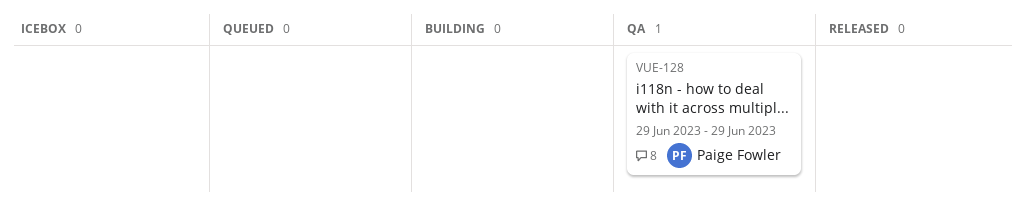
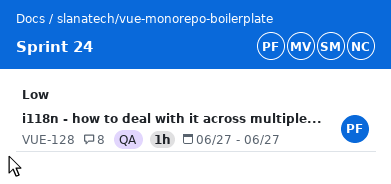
VUE-128, start: Jun 29 -> Jun 27
VUE-128, due: Jun 29 -> Jun 27

